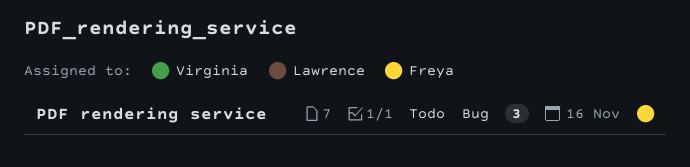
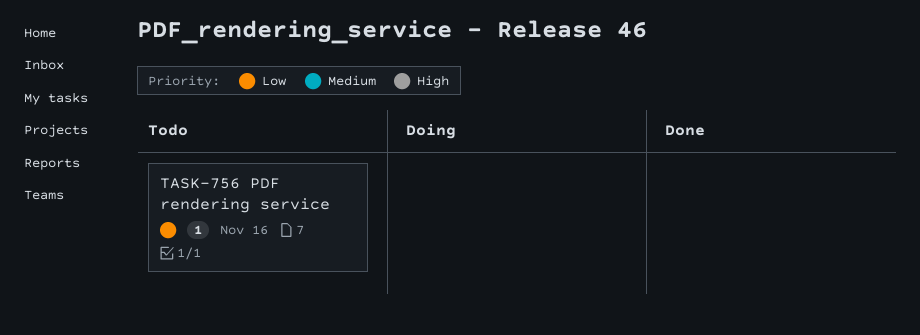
PDF rendering service, estimate: 3 -> 1

